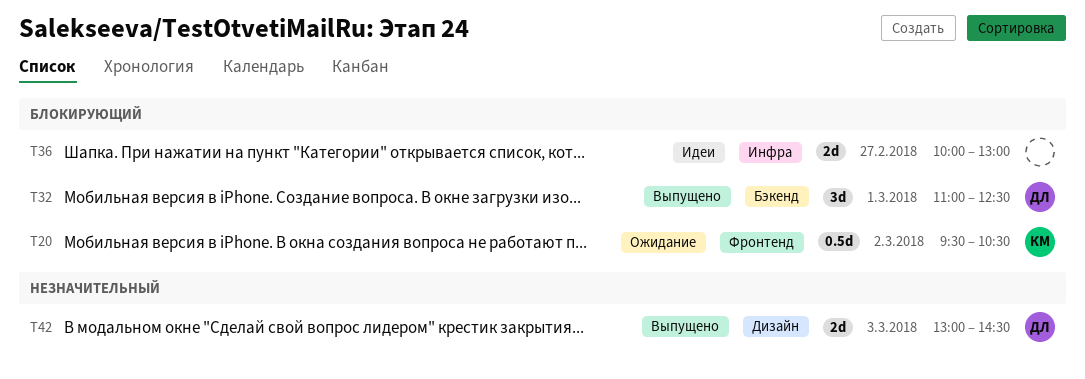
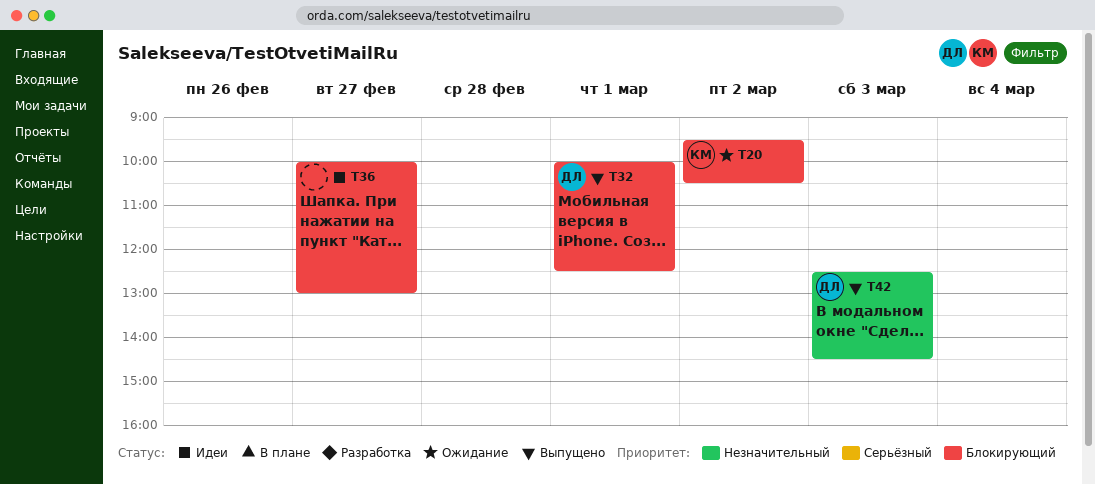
T32, begins: 11:00 -> 10:00
T42, begins: 13:00 -> 12:30

